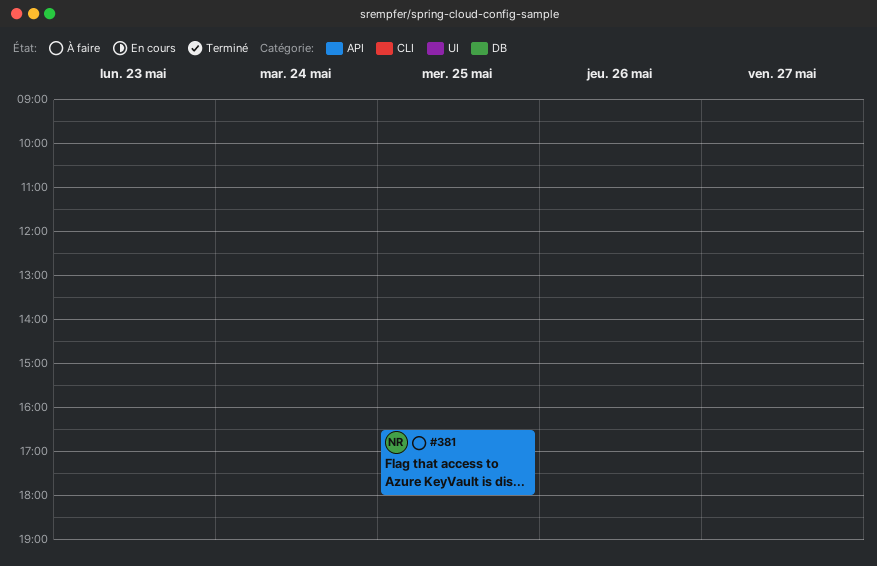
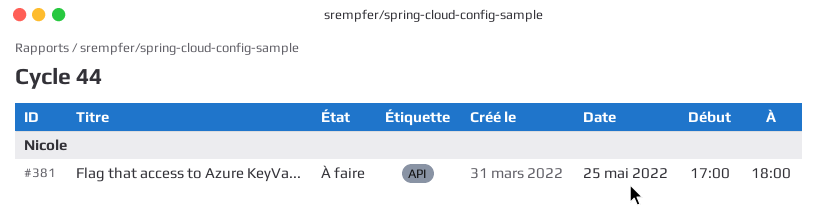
#381, begins: 16:30 -> 17:00

